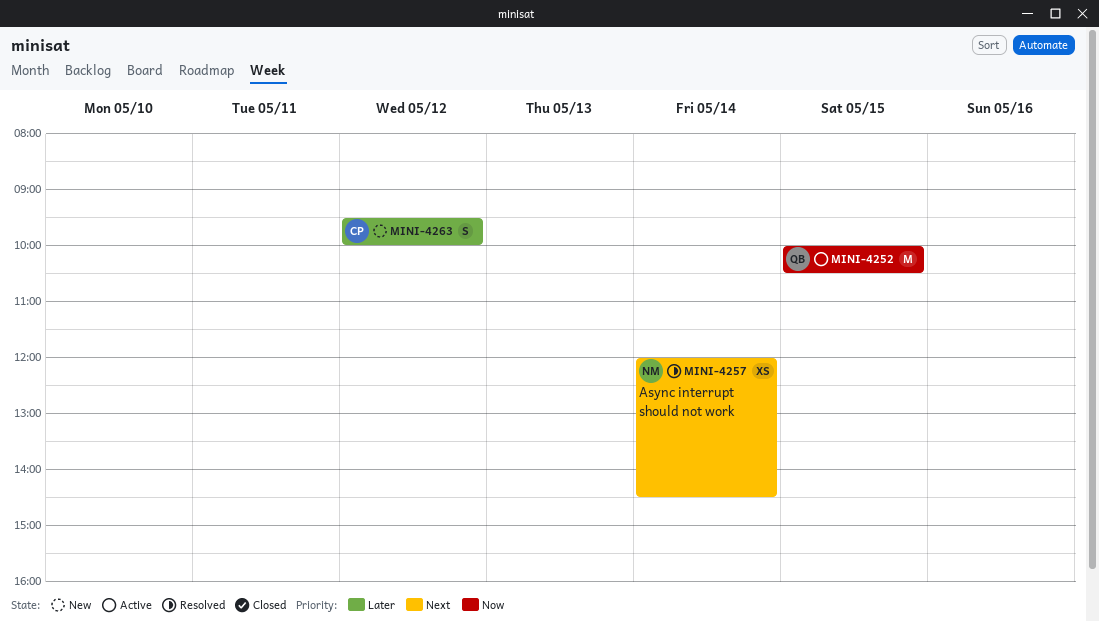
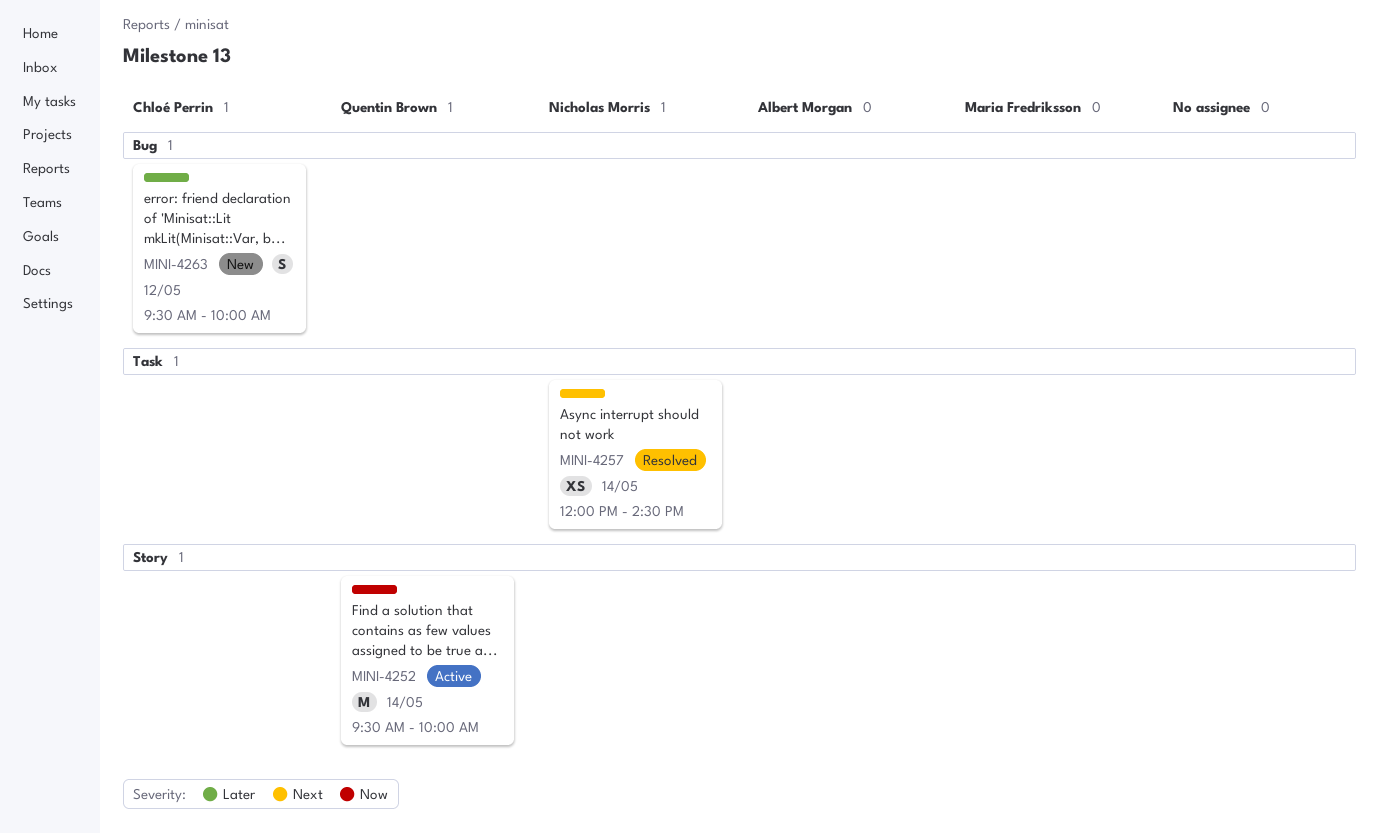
MINI-4252, day: May 15 -> May 14
MINI-4252, begins: 10:00 -> 09:30
MINI-4252, ends: 10:30 -> 10:00

